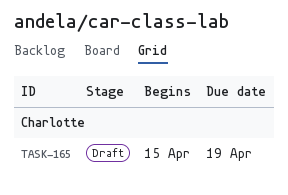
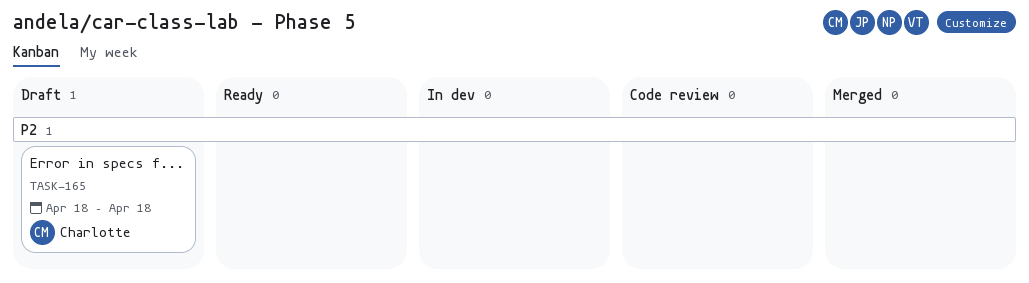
TASK-165, start: Apr 15 -> Apr 18
TASK-165, due: Apr 19 -> Apr 18

